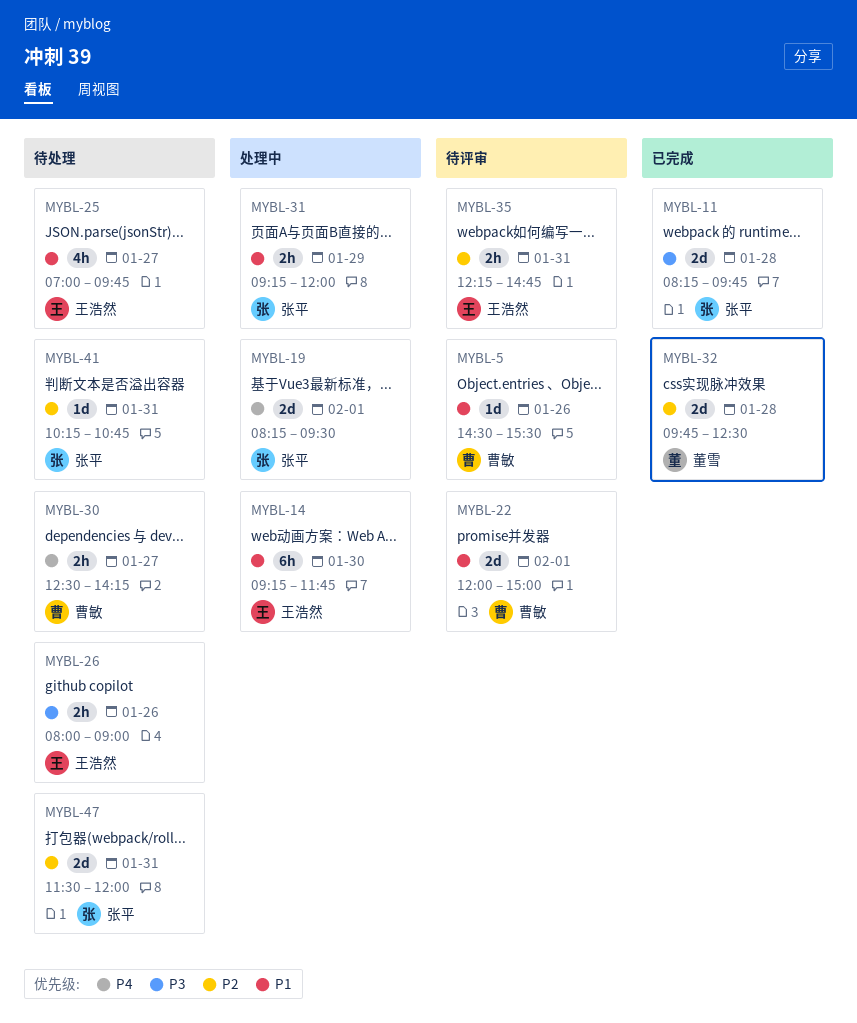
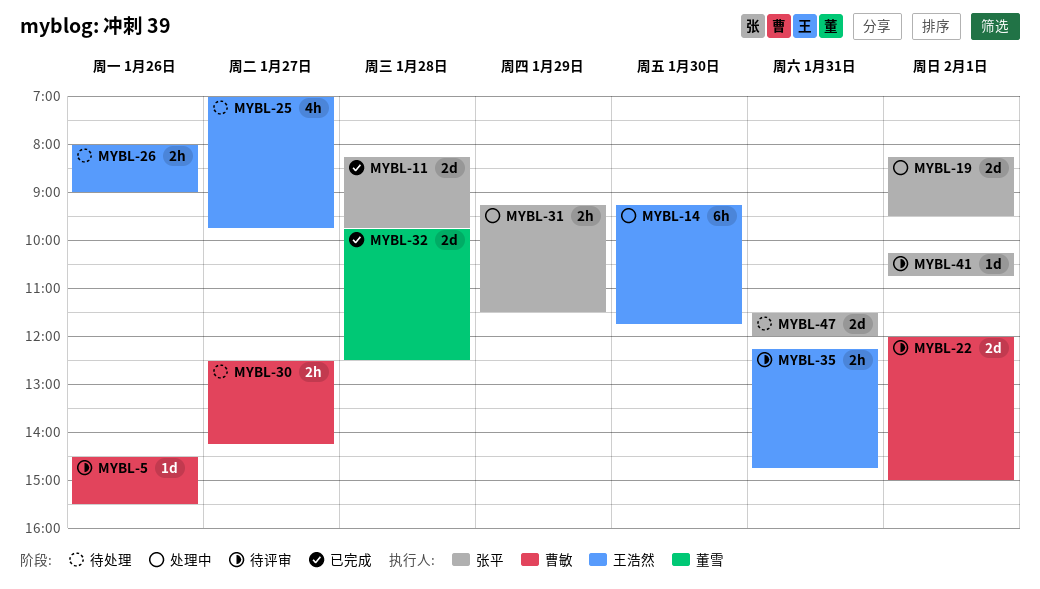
MYBL-31, ends: 12:00 -> 11:30
MYBL-41, status: 待处理 -> 待评审
MYBL-41, day: Jan 31 -> Feb 1

